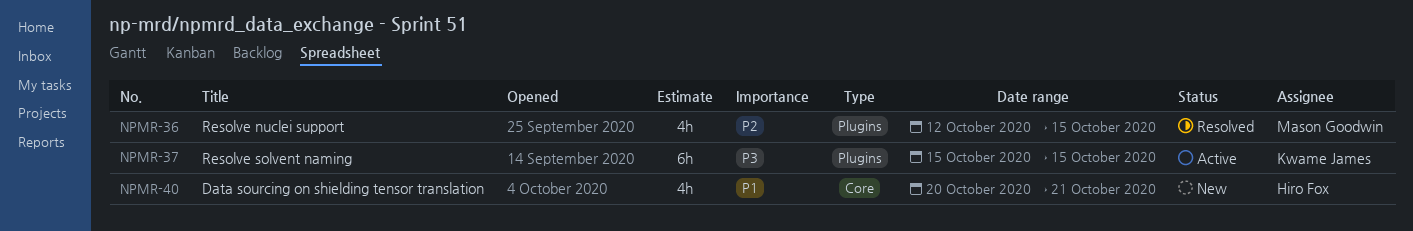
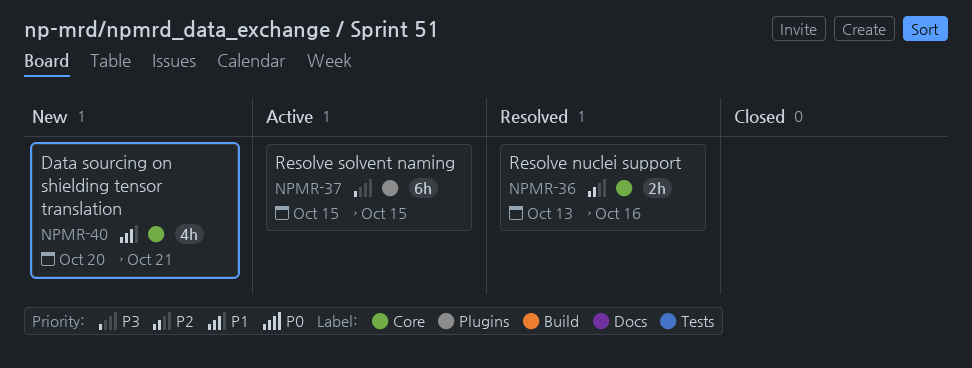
NPMR-36, label: Plugins -> Core
NPMR-36, estimate: 4h -> 2h
NPMR-36, start: Oct 12 -> Oct 13
NPMR-36, due: Oct 15 -> Oct 16

